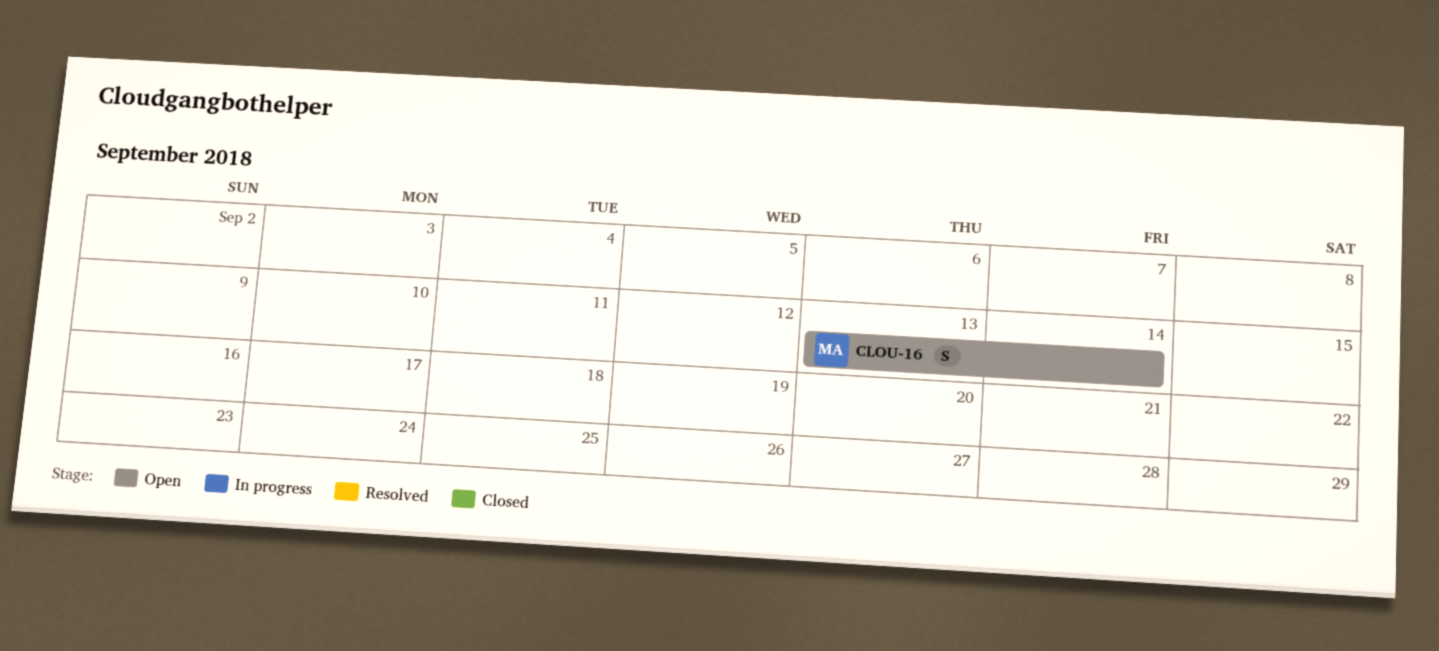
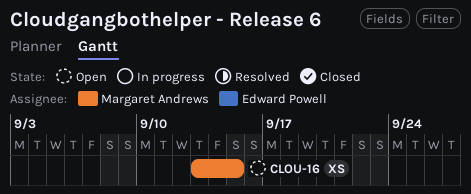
CLOU-16, estimate: S -> XS
CLOU-16, due: Sep 14 -> Sep 15

